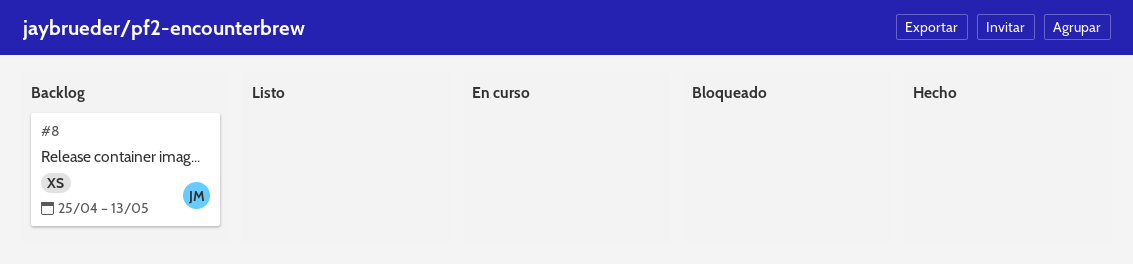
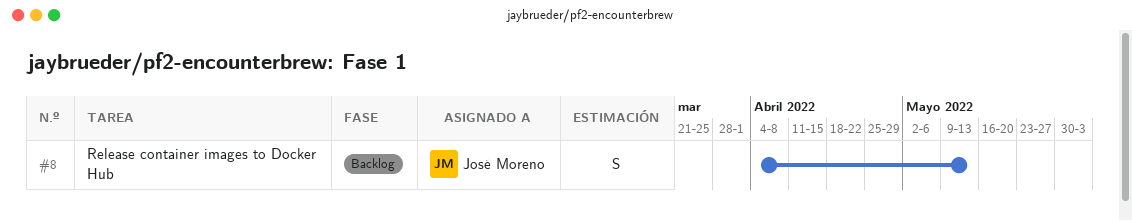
#8, estimate: XS -> S
#8, start: Apr 25 -> Apr 4

